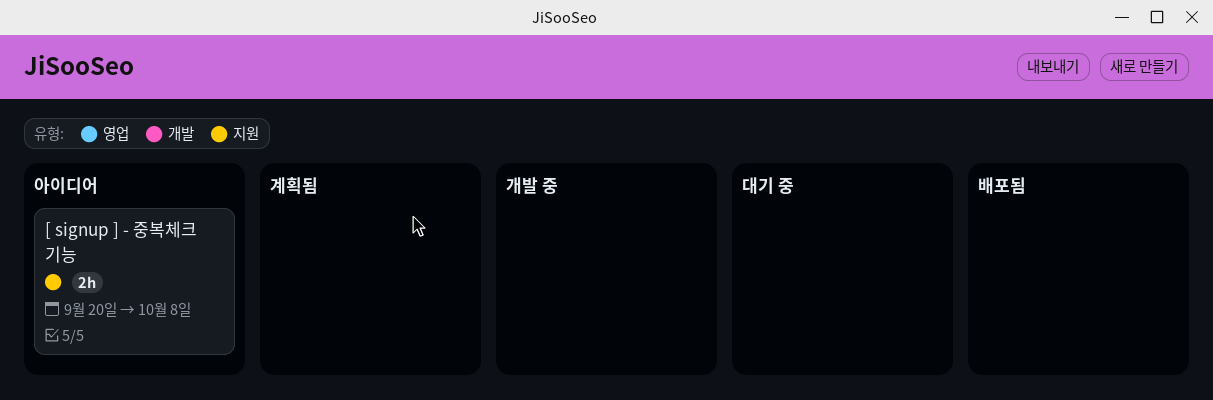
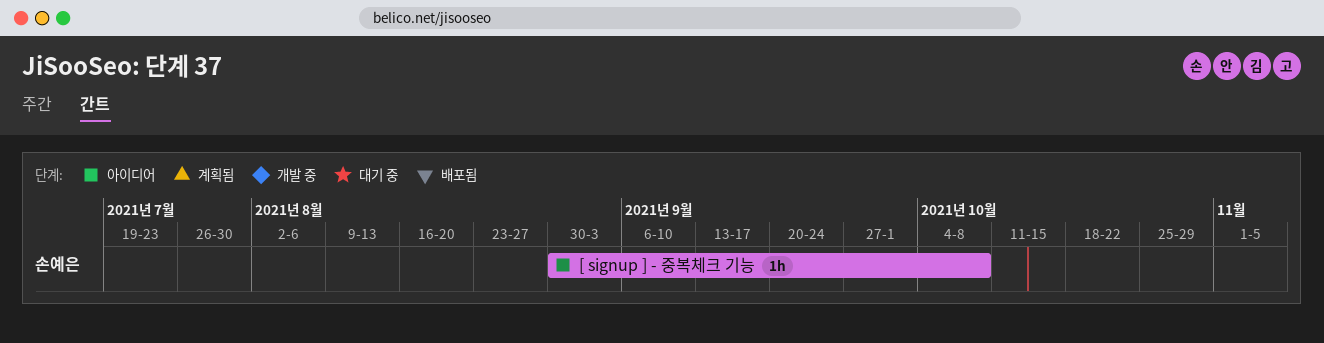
[ signup ] - 중복체크 기능, estimate: 2h -> 1h
[ signup ] - 중복체크 기능, start: Sep 20 -> Aug 30

